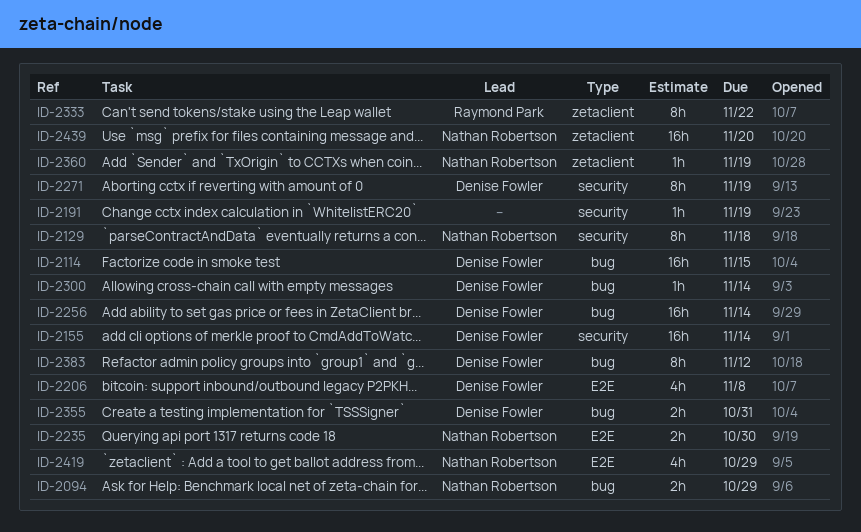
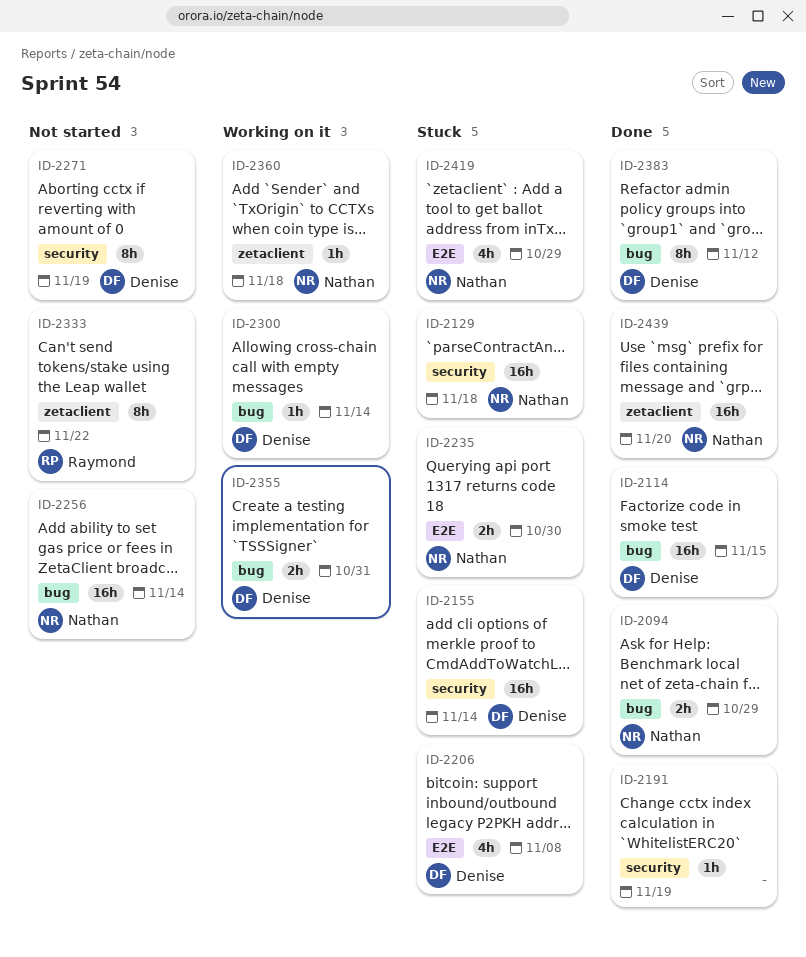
ID-2129, estimate: 8h -> 16h
ID-2256, owner: Denise Fowler -> Nathan Robertson
ID-2360, due: Nov 19 -> Nov 18

